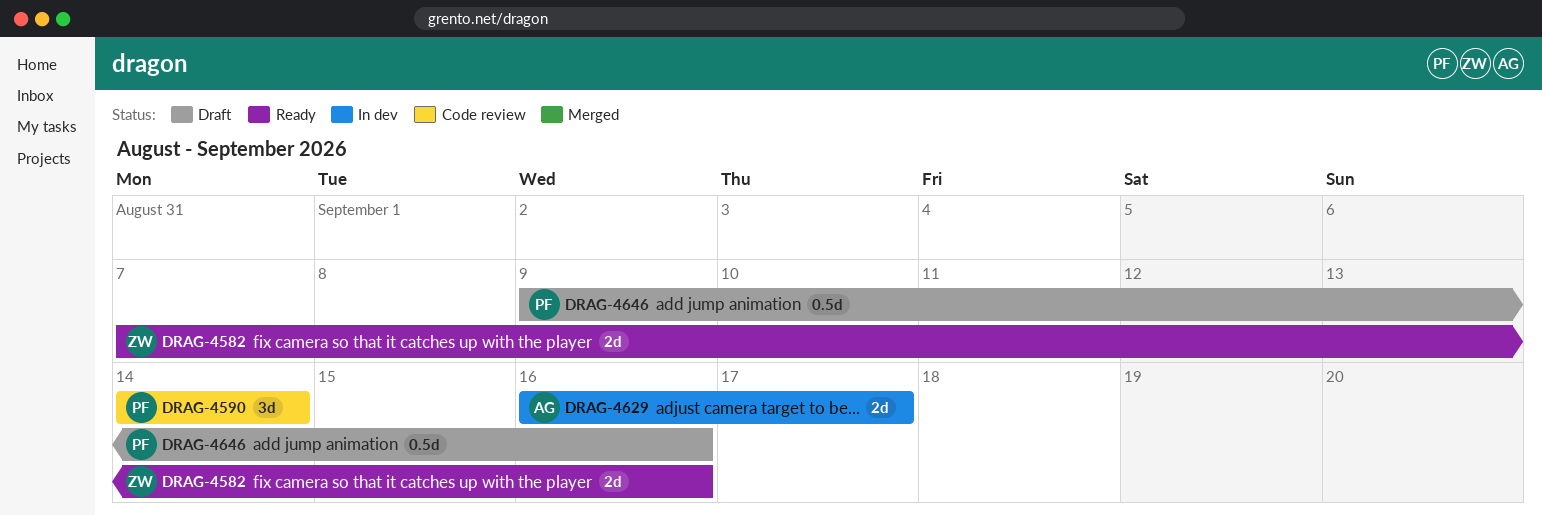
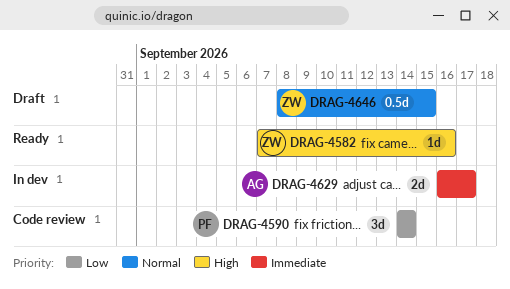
DRAG-4582, estimate: 2d -> 1d
DRAG-4646, owner: PF -> ZW
DRAG-4646, start: Sep 9 -> Sep 8
DRAG-4646, due: Sep 16 -> Sep 15

